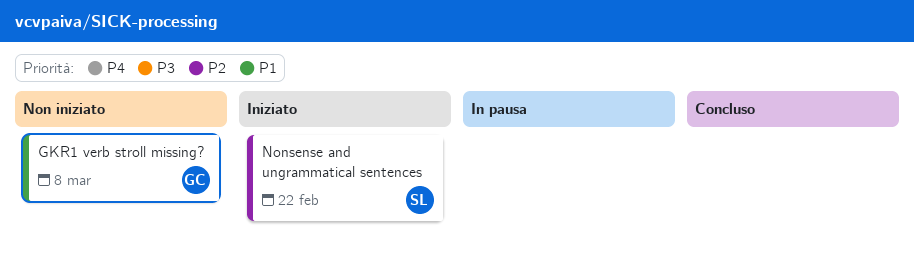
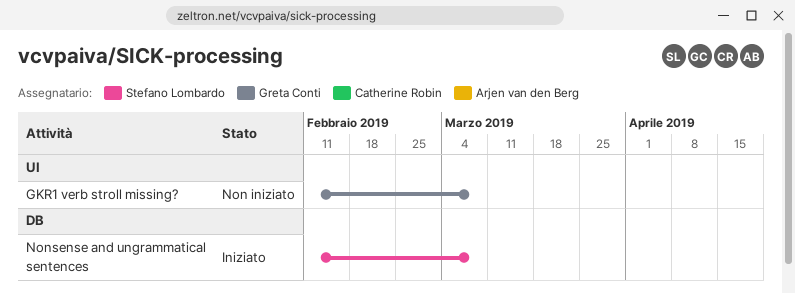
Nonsense and ungrammatical sentences, due: Feb 22 -> Mar 8

